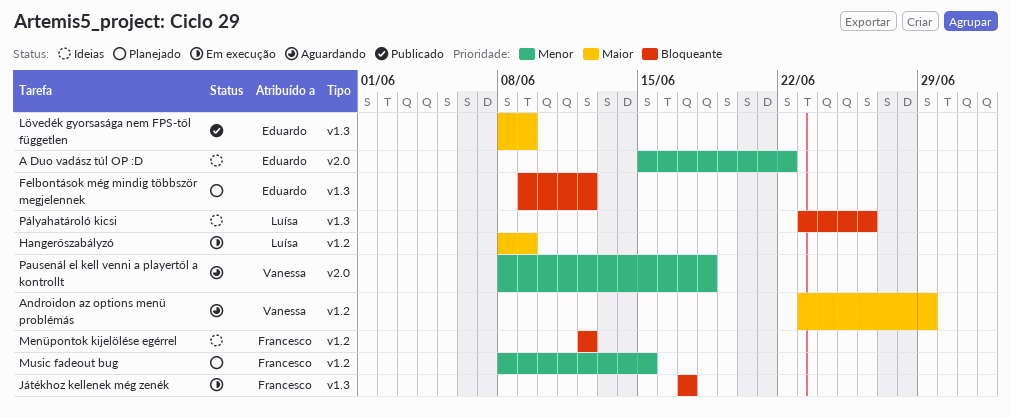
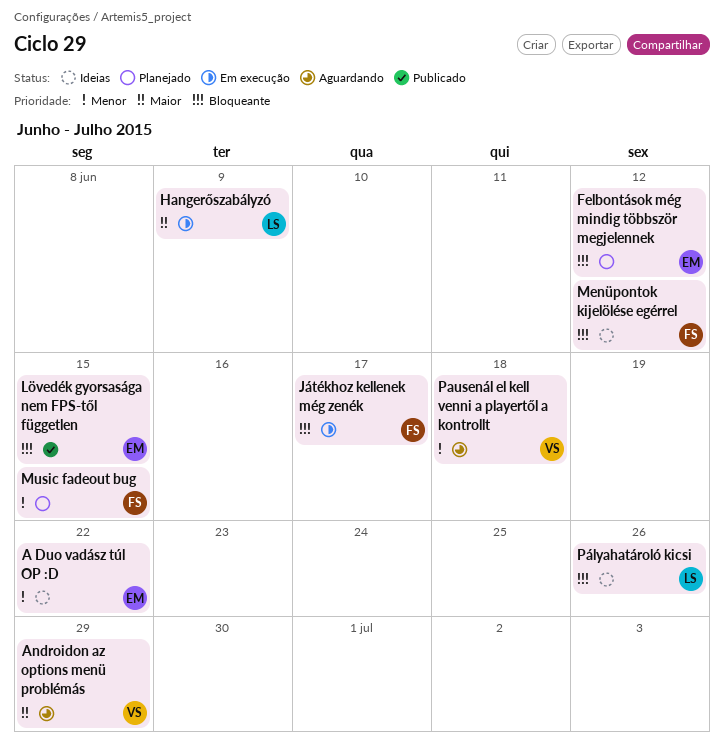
Lövedék gyorsasága nem FPS-től független, priority: Maior -> Bloqueante
Lövedék gyorsasága nem FPS-től független, due: Jun 9 -> Jun 15

